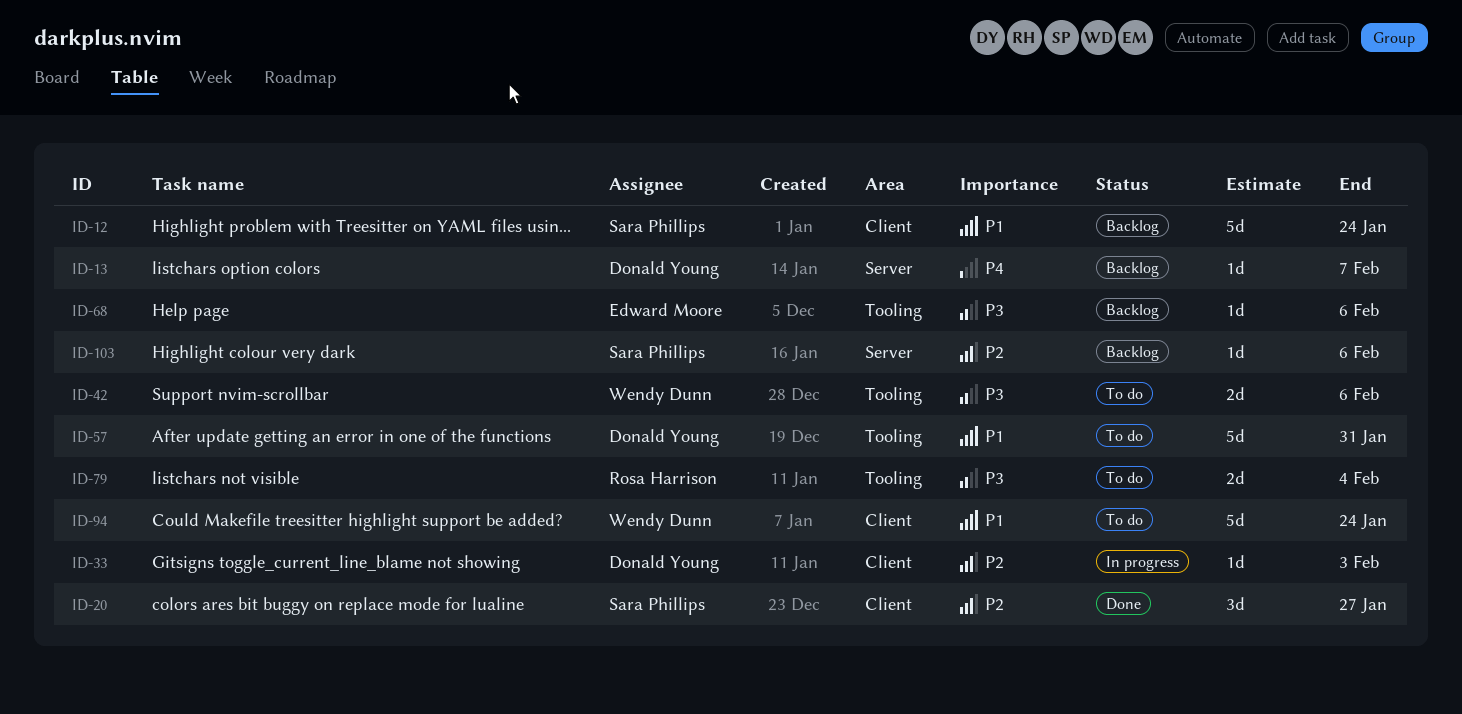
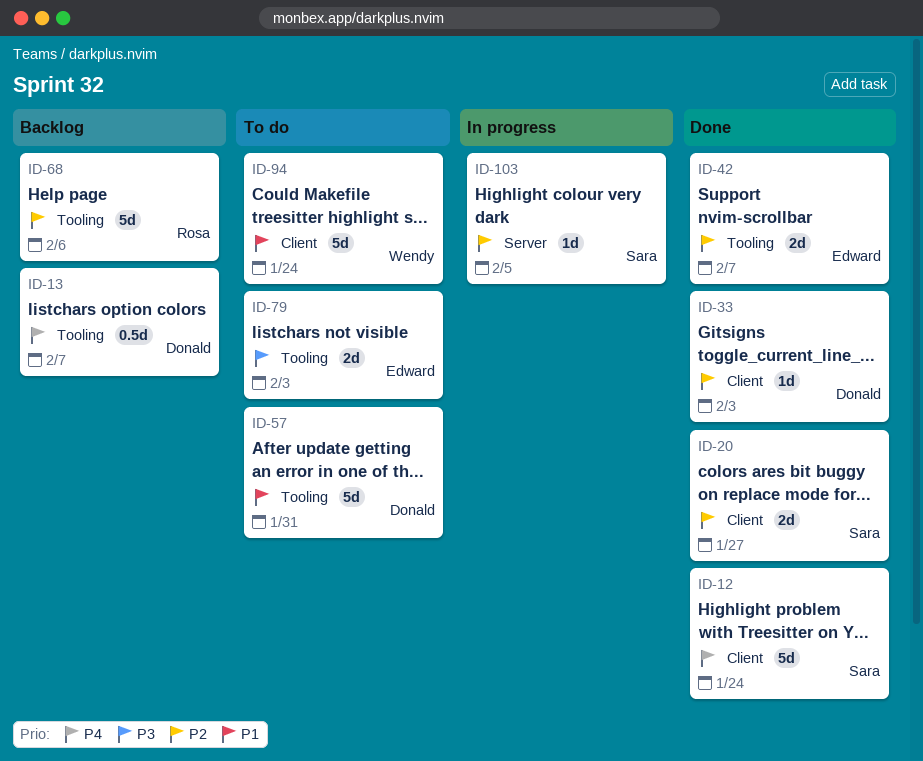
ID-12, status: Backlog -> Done
ID-12, priority: P1 -> P4
ID-13, label: Server -> Tooling
ID-13, estimate: 1d -> 0.5d
ID-20, estimate: 3d -> 2d
ID-33, status: In progress -> Done
ID-42, status: To do -> Done
ID-42, owner: Wendy Dunn -> Edward Moore
ID-42, priority: P3 -> P2
ID-42, due: Feb 6 -> Feb 7
ID-68, owner: Edward Moore -> Rosa Harrison
ID-68, priority: P3 -> P2
ID-68, estimate: 1d -> 5d
ID-79, owner: Rosa Harrison -> Edward Moore
ID-79, due: Feb 4 -> Feb 3
ID-103, status: Backlog -> In progress
ID-103, due: Feb 6 -> Feb 5

